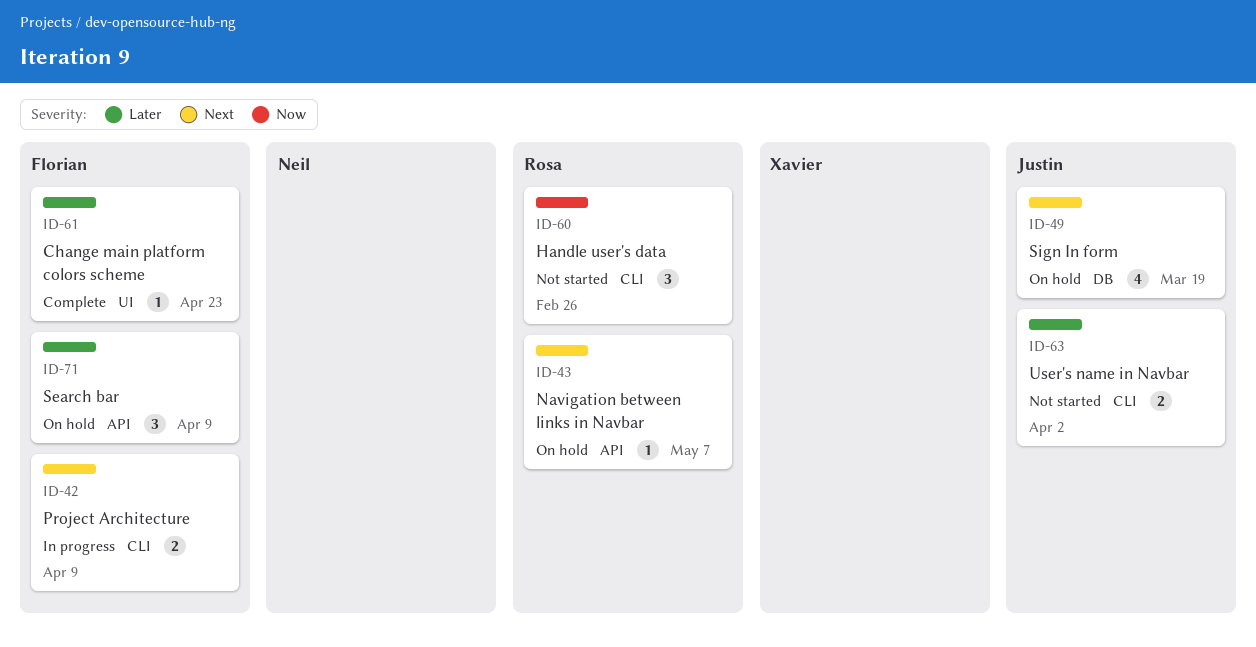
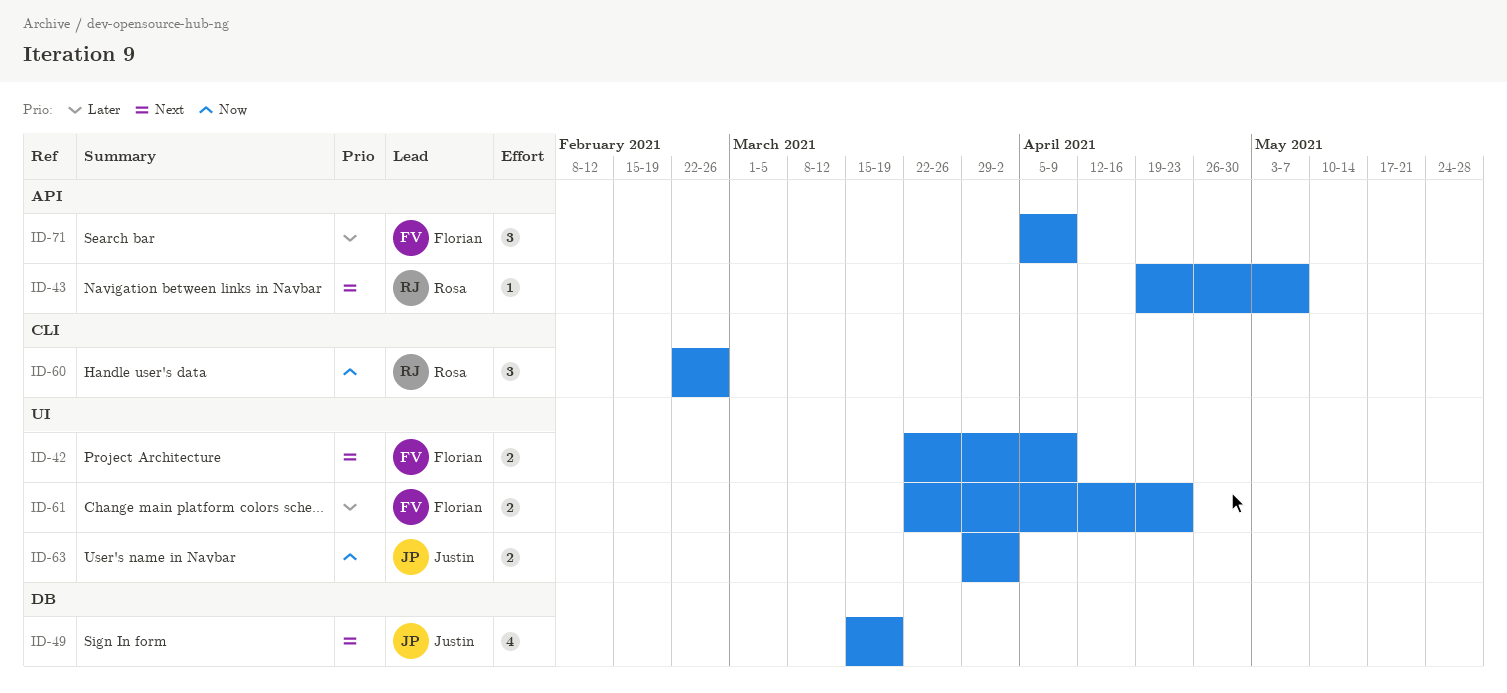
ID-42, label: CLI -> UI
ID-61, estimate: 1 -> 2
ID-63, priority: Later -> Now
ID-63, label: CLI -> UI

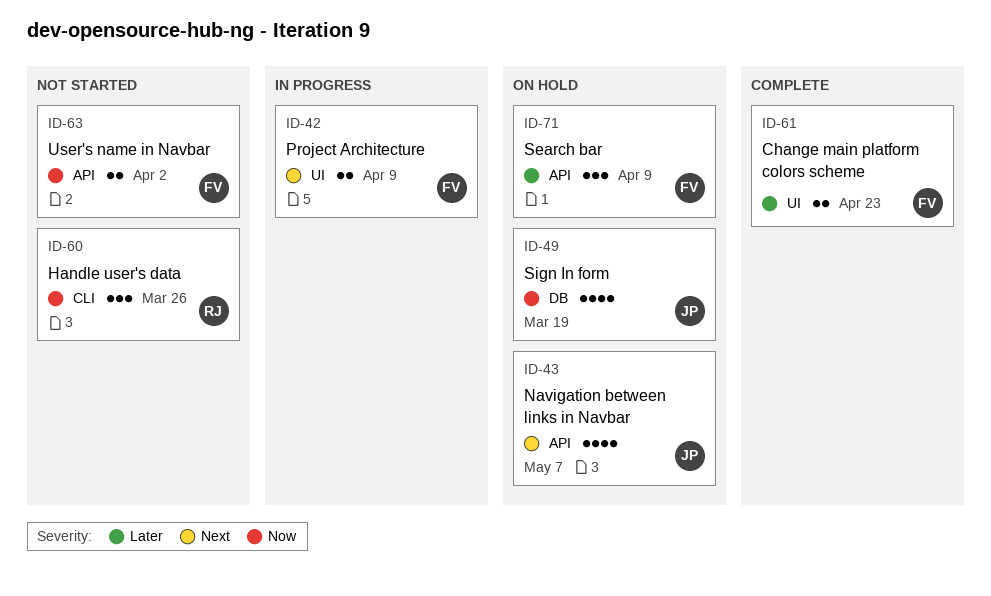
ID-43, owner: Rosa -> Justin
ID-43, estimate: 1 -> 4
ID-49, priority: Next -> Now
ID-60, due: Feb 26 -> Mar 26
ID-63, owner: Justin -> Florian
ID-63, label: UI -> API

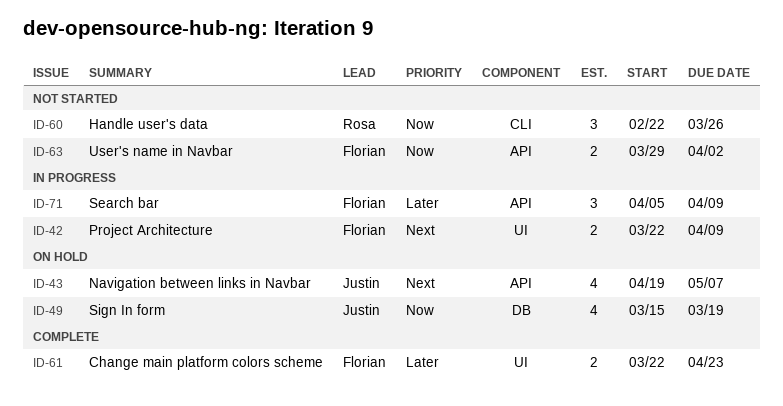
ID-71, status: On hold -> In progress

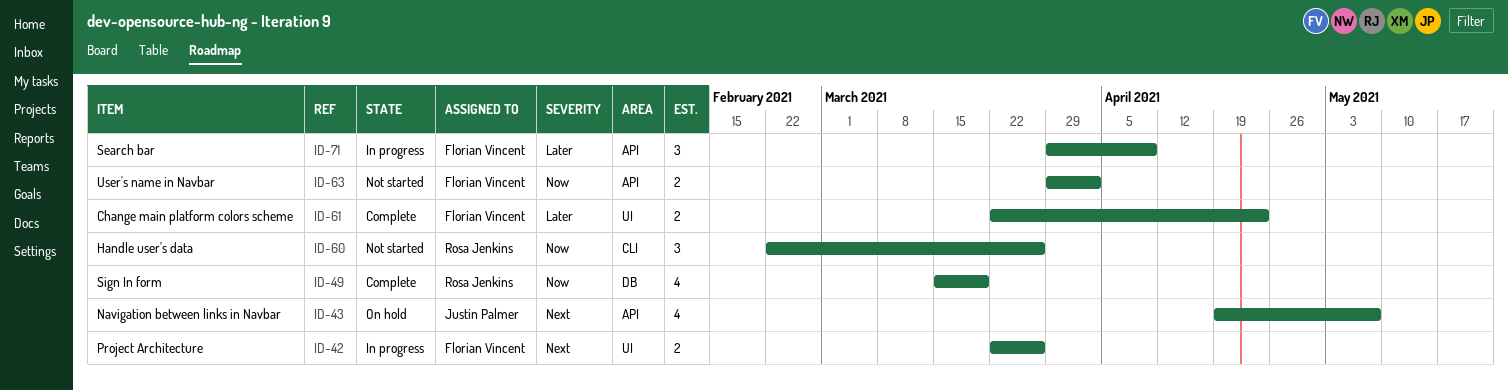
ID-42, due: Apr 9 -> Mar 26
ID-49, status: On hold -> Complete
ID-49, owner: Justin Palmer -> Rosa Jenkins
ID-71, start: Apr 5 -> Mar 29

